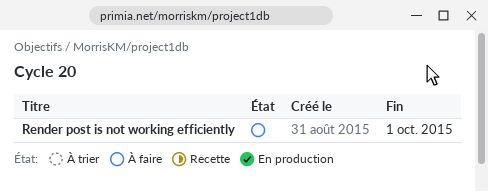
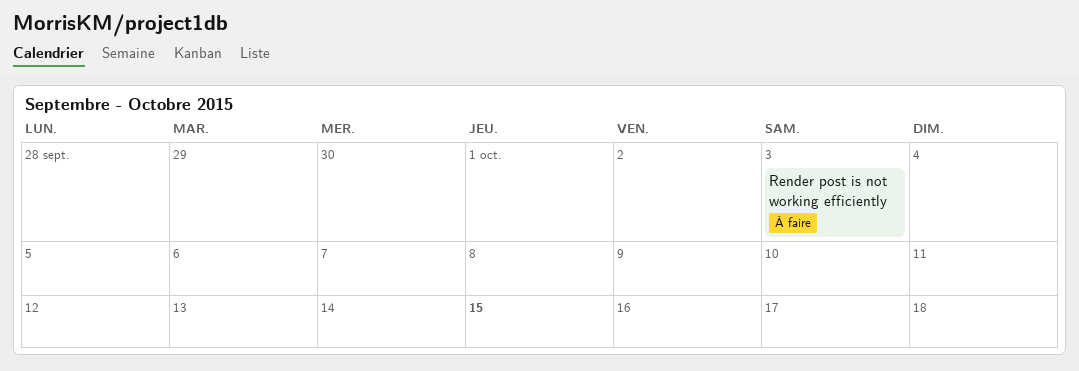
Render post is not working efficiently, due: Oct 1 -> Oct 3

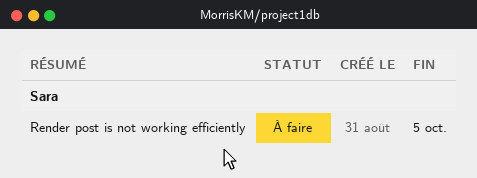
Render post is not working efficiently, due: Oct 3 -> Oct 5

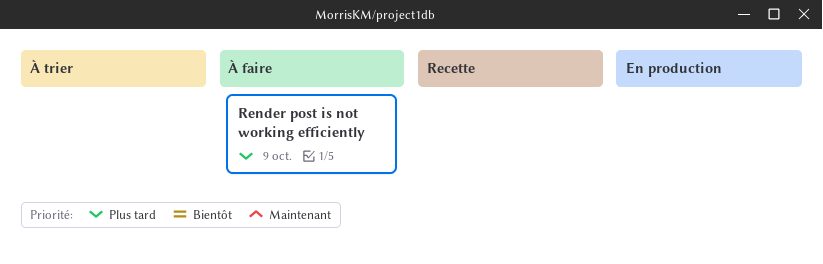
Render post is not working efficiently, due: Oct 5 -> Oct 9

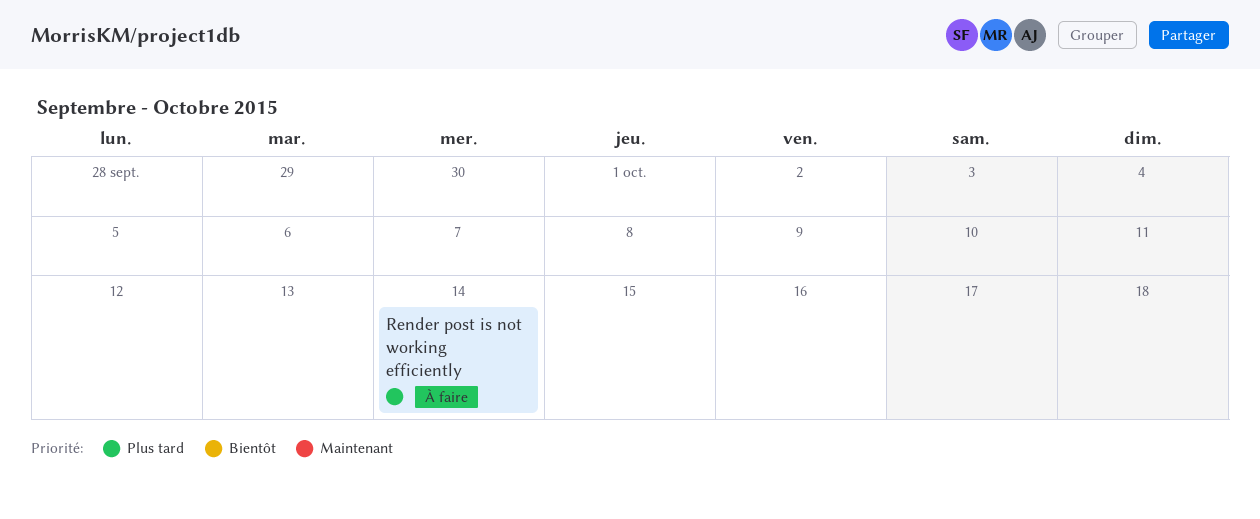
Render post is not working efficiently, due: Oct 9 -> Oct 14

